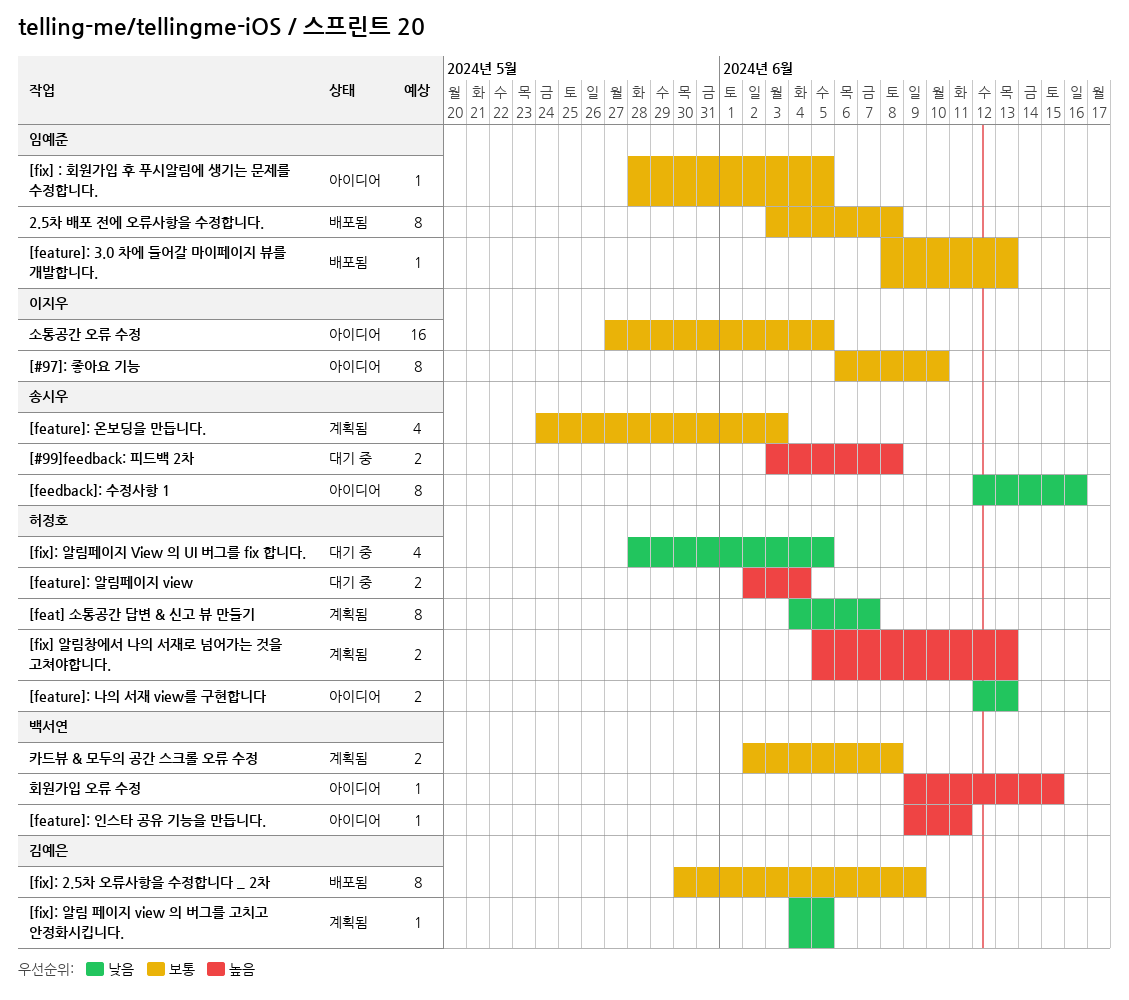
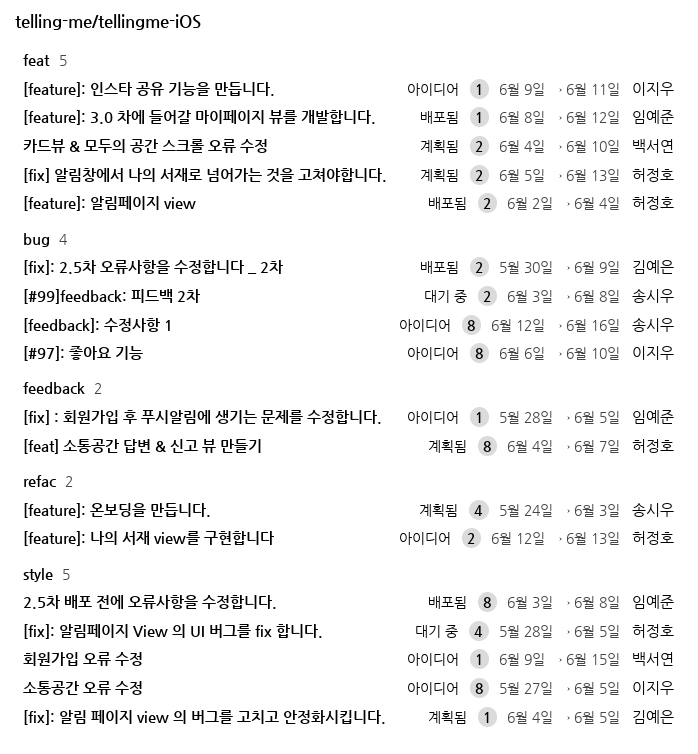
[feature]: 3.0 차에 들어갈 마이페이지 뷰를 개발합니다., due: Jun 13 -> Jun 12
[feature]: 알림페이지 view, status: 대기 중 -> 배포됨
[feature]: 인스타 공유 기능을 만듭니다., owner: 백서연 -> 이지우
[fix]: 2.5차 오류사항을 수정합니다 _ 2차, estimate: 8 -> 2
소통공간 오류 수정, estimate: 16 -> 8
카드뷰 & 모두의 공간 스크롤 오류 수정, start: Jun 2 -> Jun 4
카드뷰 & 모두의 공간 스크롤 오류 수정, due: Jun 8 -> Jun 10

